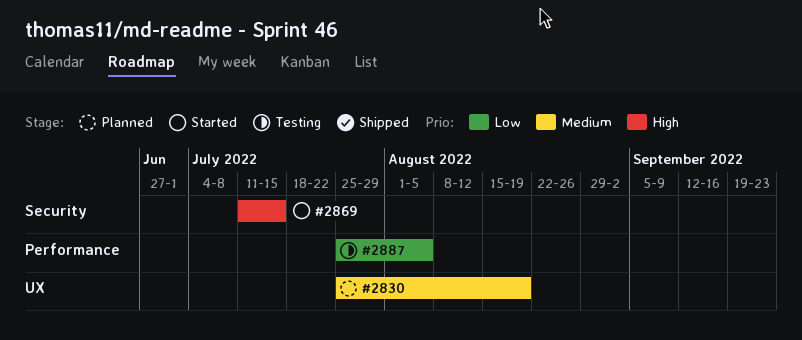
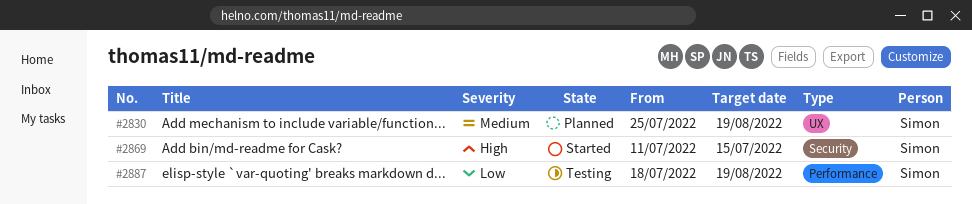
#2887, start: Jul 25 -> Jul 18
#2887, due: Aug 5 -> Aug 19

